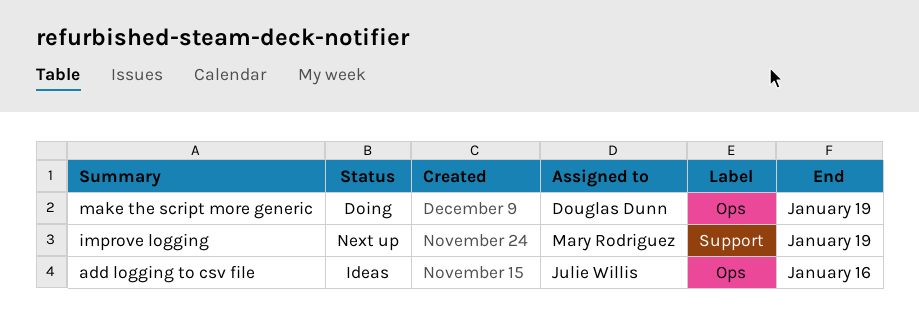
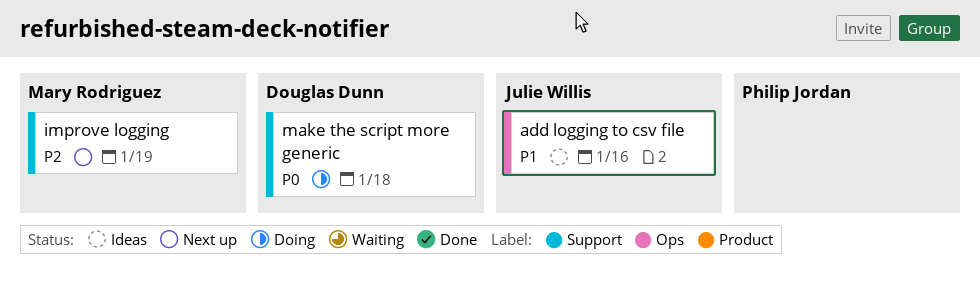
make the script more generic, label: Ops -> Support
make the script more generic, due: Jan 19 -> Jan 18

